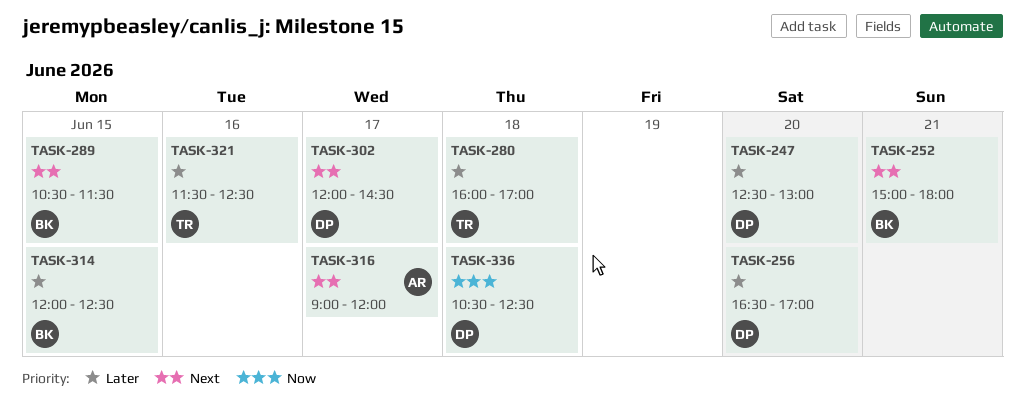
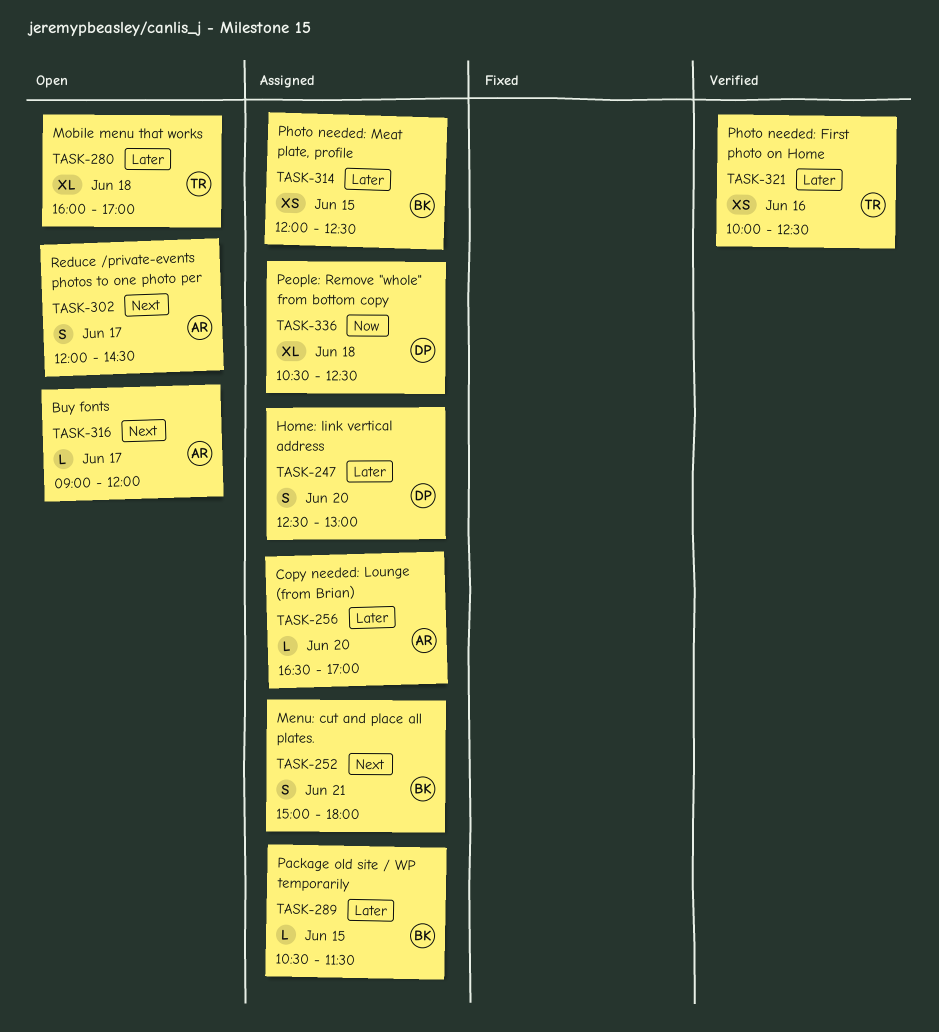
TASK-256, owner: DP -> AR
TASK-289, priority: Next -> Later
TASK-302, owner: DP -> AR
TASK-321, begins: 11:30 -> 10:00

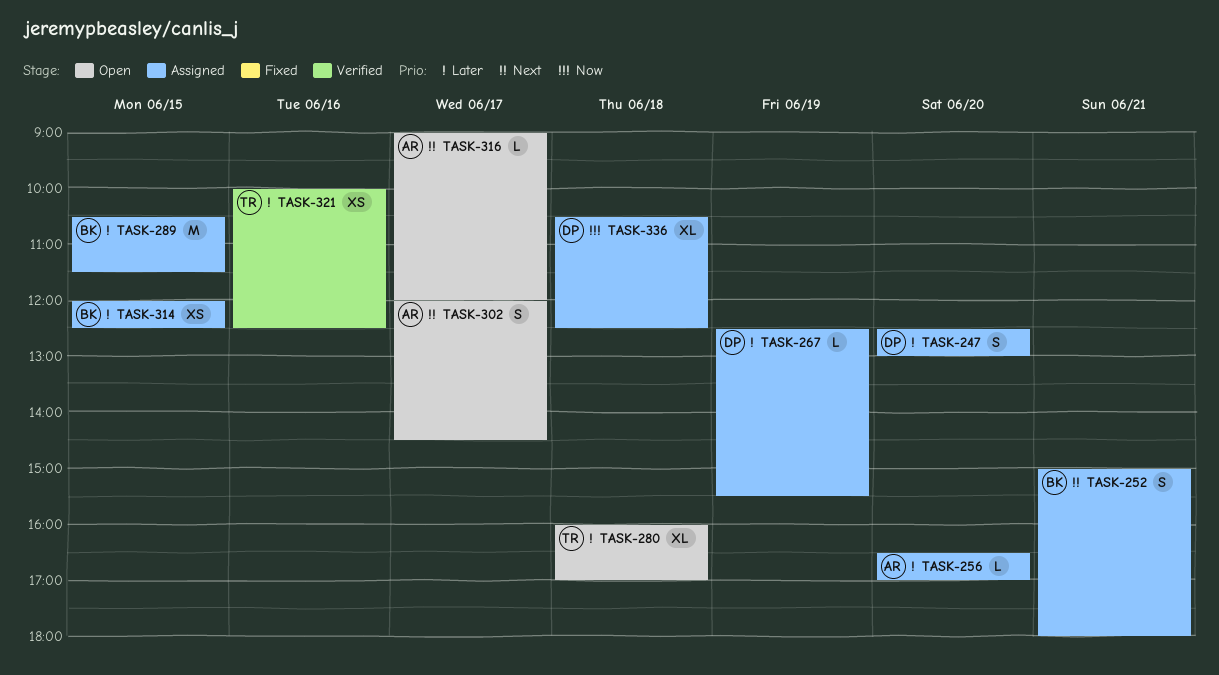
TASK-267: none -> present
TASK-289, estimate: L -> M

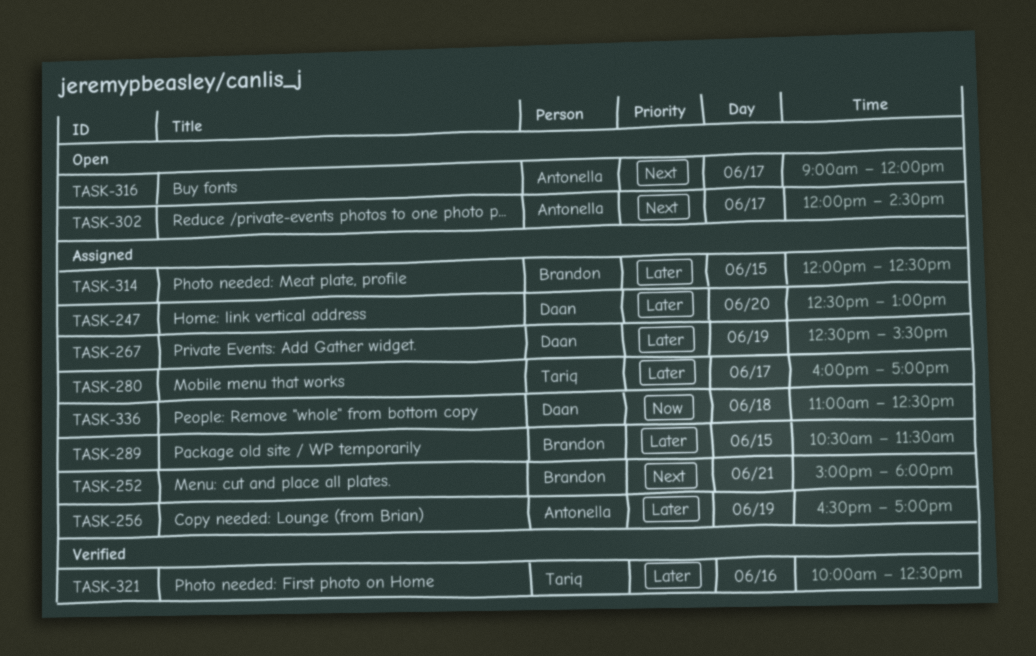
TASK-256, day: Jun 20 -> Jun 19
TASK-280, status: Open -> Assigned
TASK-280, day: Jun 18 -> Jun 17
TASK-336, begins: 10:30 -> 11:00

